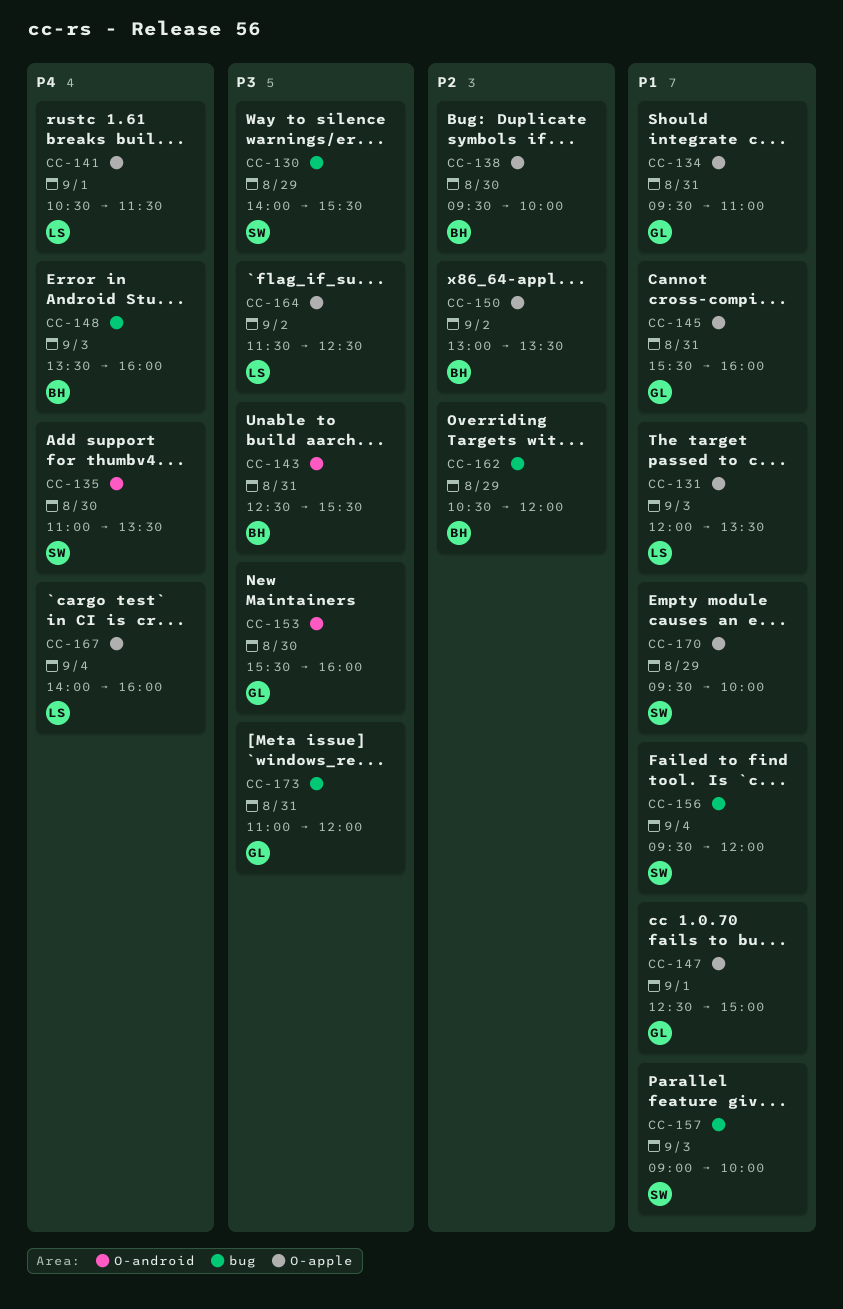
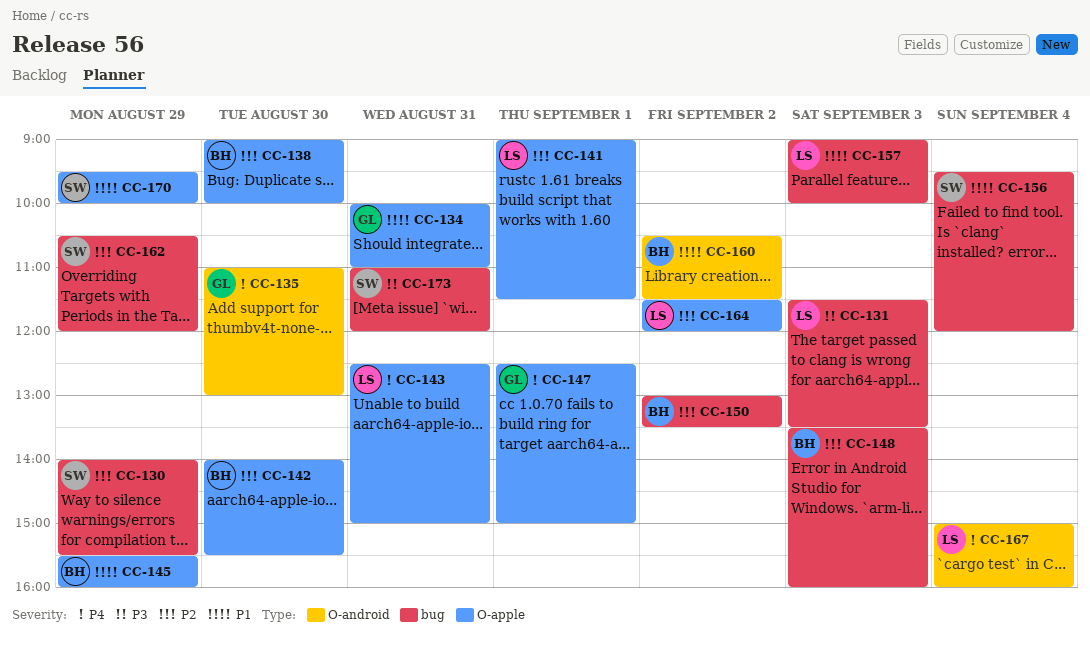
CC-130, priority: P3 -> P2
CC-131, priority: P1 -> P3
CC-131, label: O-apple -> bug
CC-131, begins: 12:00 -> 11:30
CC-134, begins: 09:30 -> 10:00
CC-135, owner: SW -> GL
CC-135, ends: 13:30 -> 13:00
CC-138, begins: 09:30 -> 09:00
CC-141, priority: P4 -> P2
CC-141, begins: 10:30 -> 09:00
CC-142: none -> present
CC-143, owner: BH -> LS
CC-143, priority: P3 -> P4
CC-143, label: O-android -> O-apple
CC-143, ends: 15:30 -> 15:00
CC-145, owner: GL -> BH
CC-145, day: Aug 31 -> Aug 29
CC-147, priority: P1 -> P4
CC-148, priority: P4 -> P2
CC-150, label: O-apple -> bug
CC-153: present -> none
CC-157, owner: SW -> LS
CC-160: none -> present
CC-162, owner: BH -> SW
CC-164, priority: P3 -> P2
CC-164, ends: 12:30 -> 12:00
CC-167, label: O-apple -> O-android
CC-167, begins: 14:00 -> 15:00
CC-173, owner: GL -> SW

